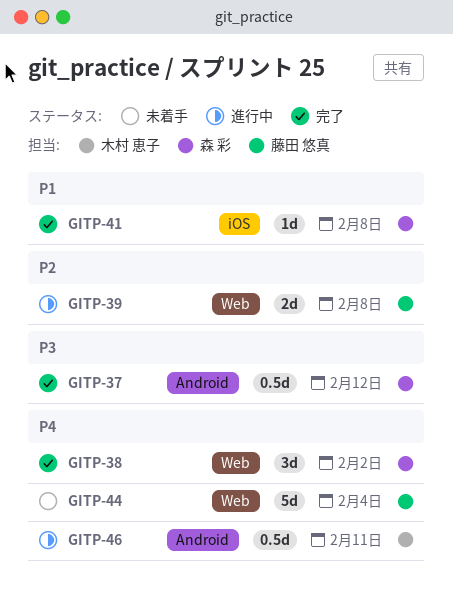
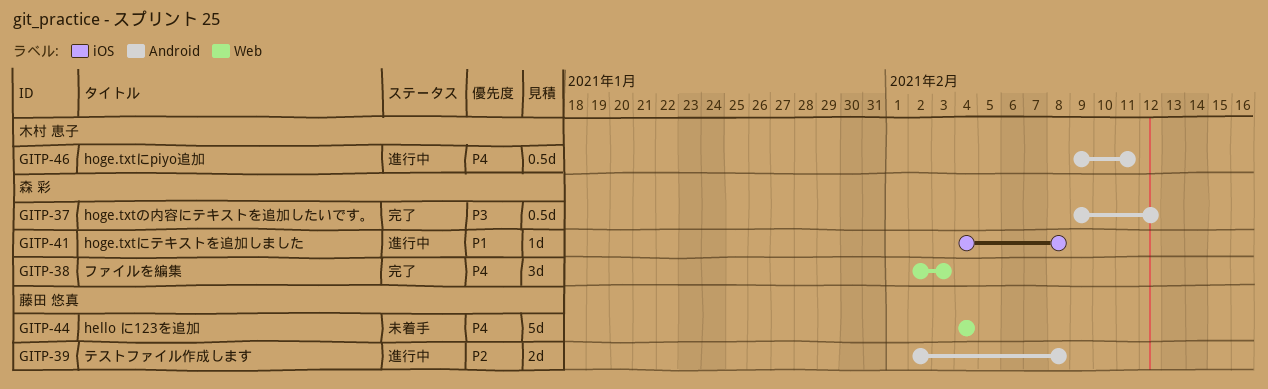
GITP-38, due: Feb 2 -> Feb 3
GITP-39, label: Web -> Android
GITP-41, status: 完了 -> 進行中

